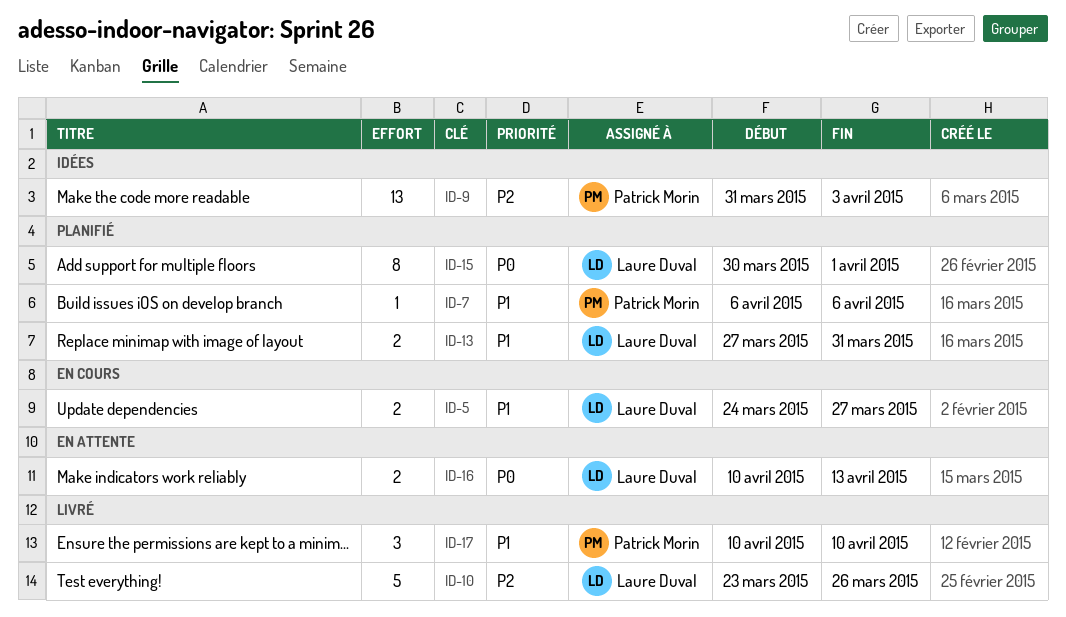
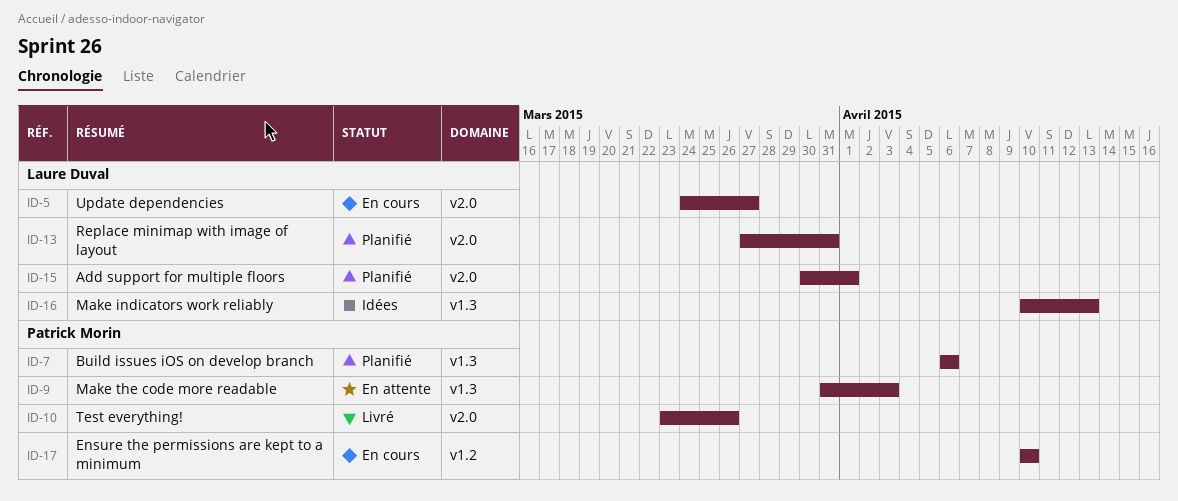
ID-9, status: Idées -> En attente
ID-10, owner: Laure Duval -> Patrick Morin
ID-16, status: En attente -> Idées
ID-17, status: Livré -> En cours

